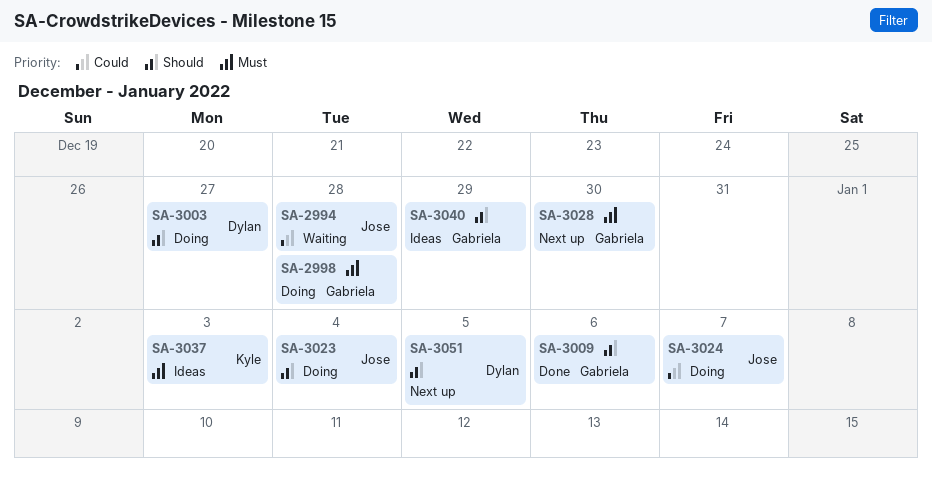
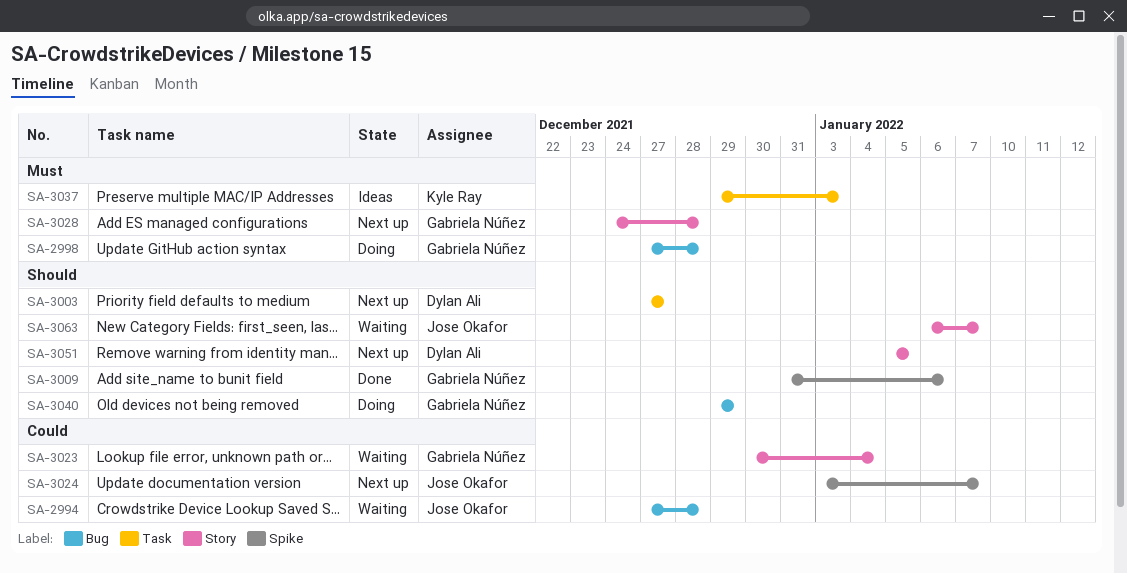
SA-3003, status: Doing -> Next up
SA-3023, status: Doing -> Waiting
SA-3023, owner: Jose Okafor -> Gabriela Núñez
SA-3023, priority: Should -> Could
SA-3024, status: Doing -> Next up
SA-3028, due: Dec 30 -> Dec 28
SA-3040, status: Ideas -> Doing
SA-3063: none -> present

